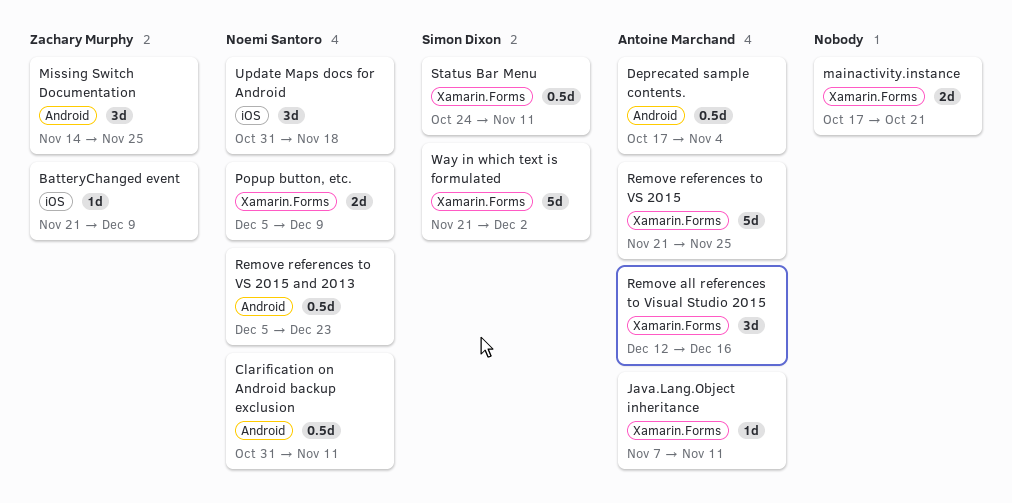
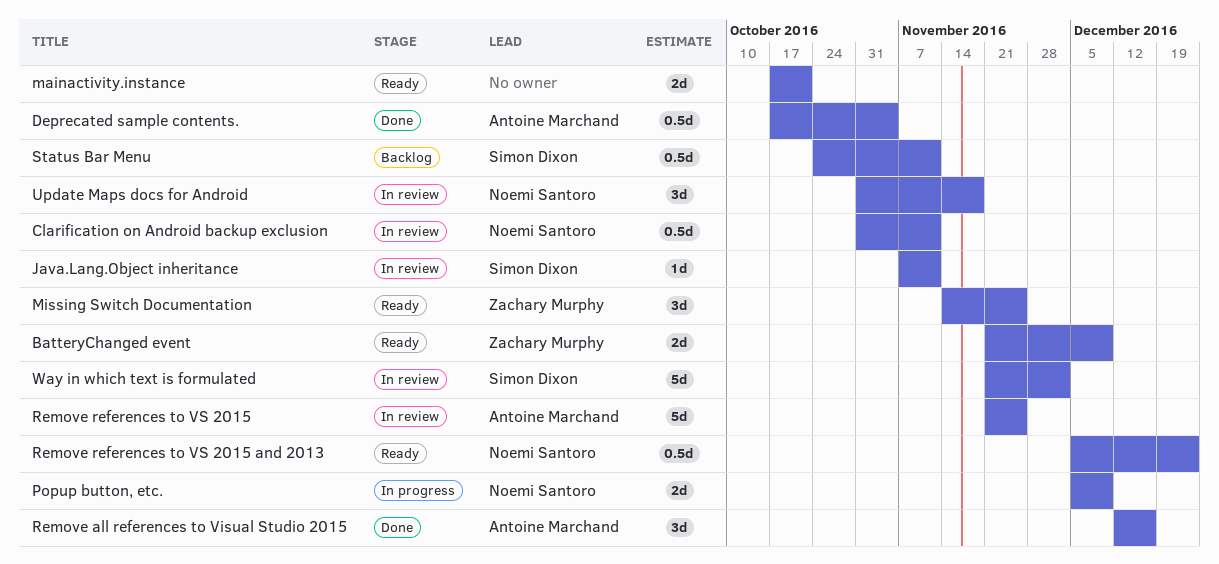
BatteryChanged event, estimate: 1d -> 2d
Java.Lang.Object inheritance, owner: Antoine Marchand -> Simon Dixon

